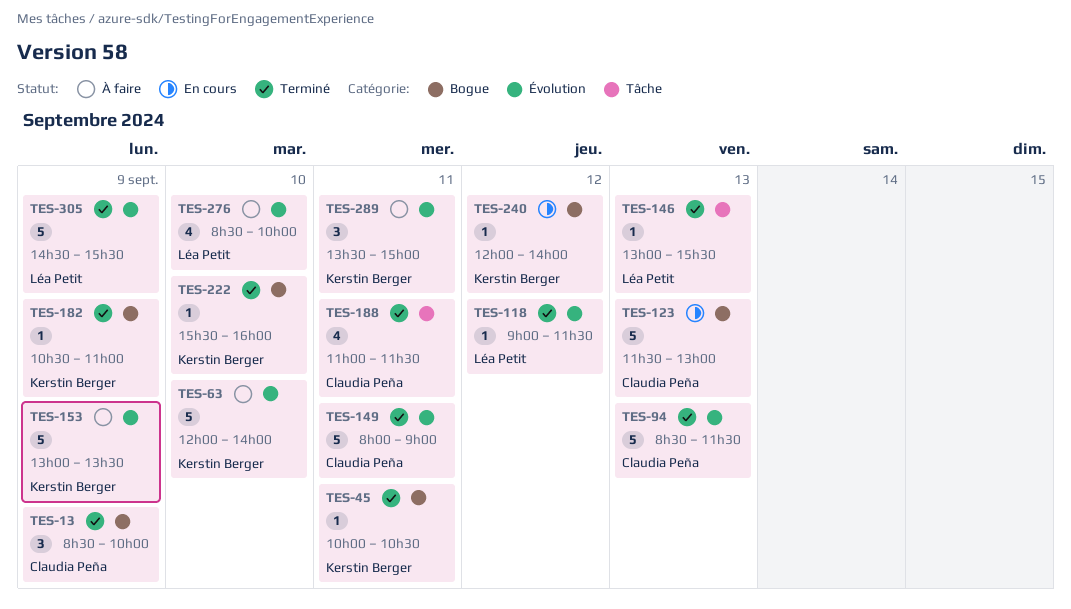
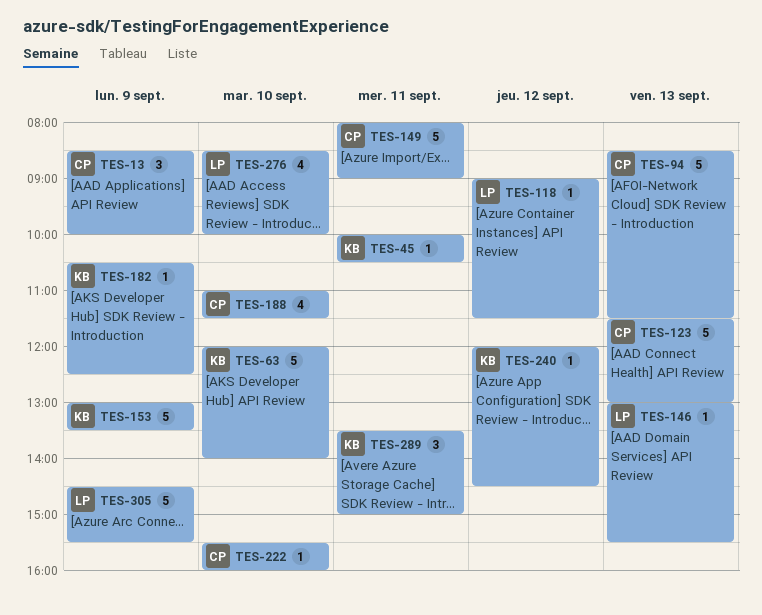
TES-182, ends: 11:00 -> 12:30
TES-188, day: Sep 11 -> Sep 10
TES-222, owner: Kerstin Berger -> Claudia Peña
TES-240, ends: 14:00 -> 14:30

